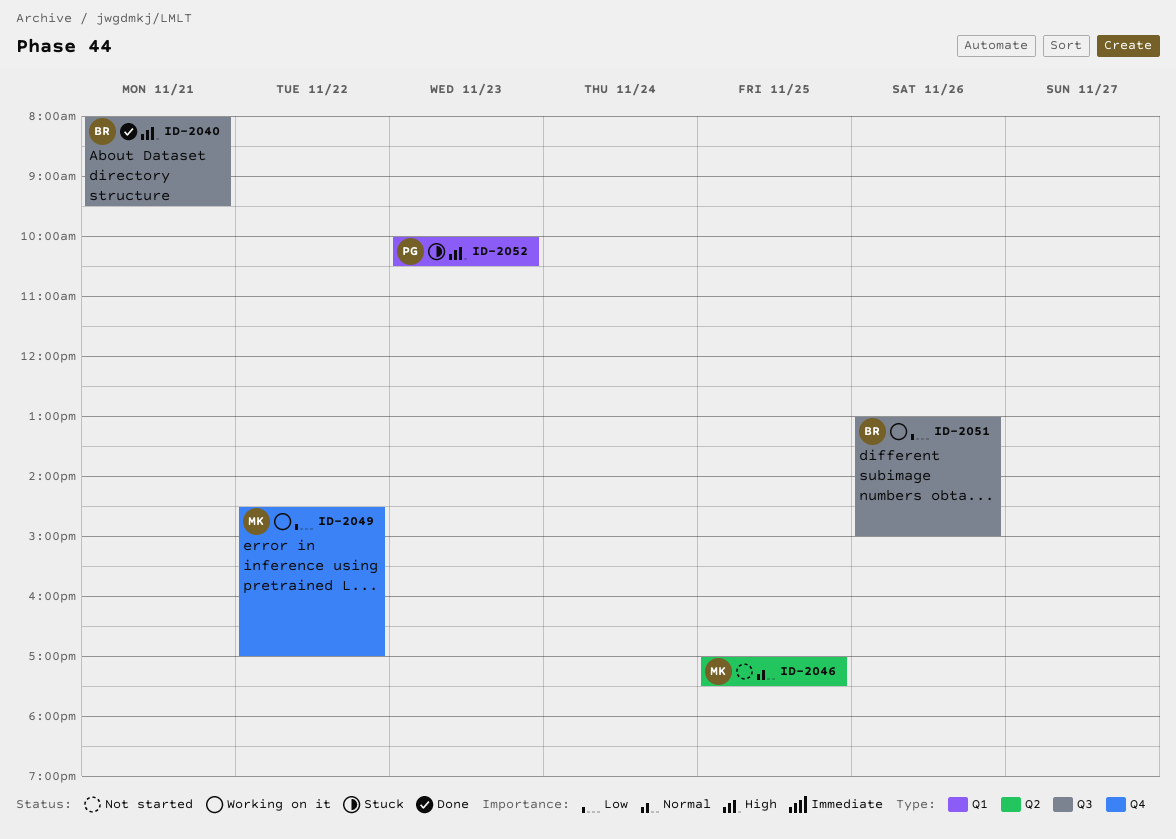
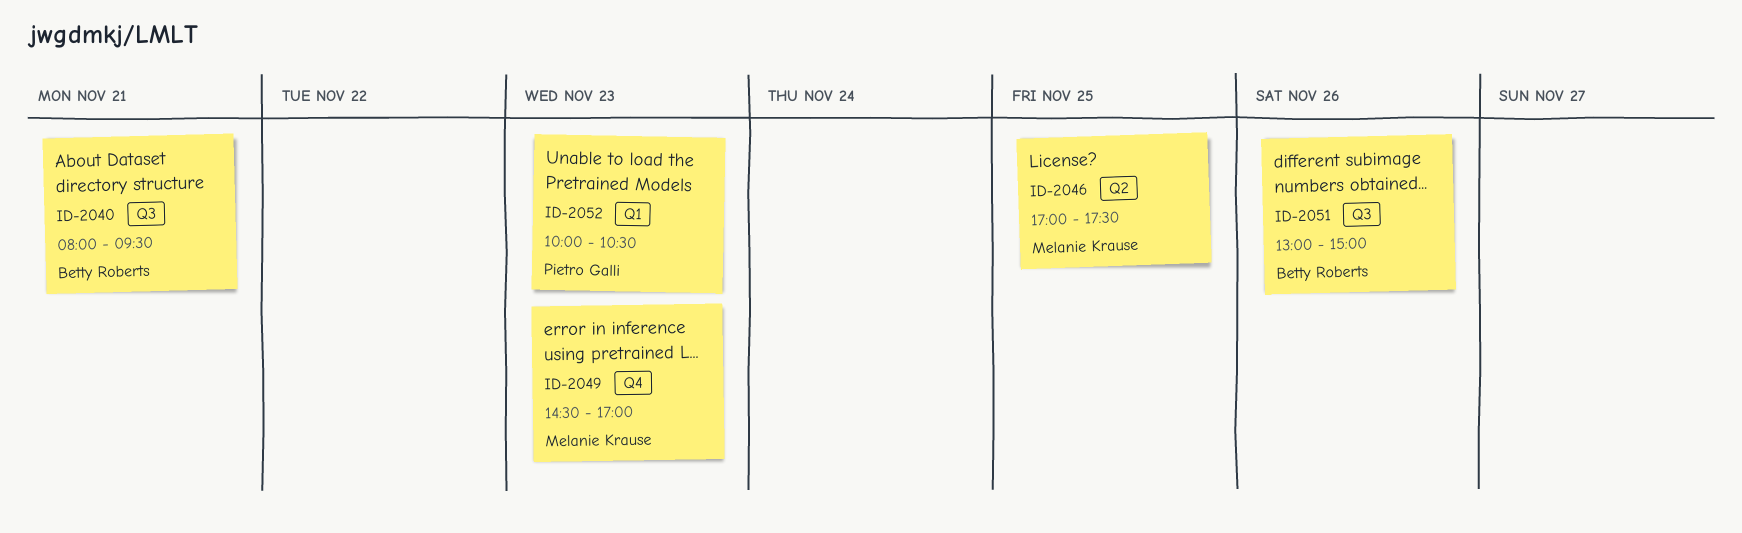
ID-2049, day: Nov 22 -> Nov 23

